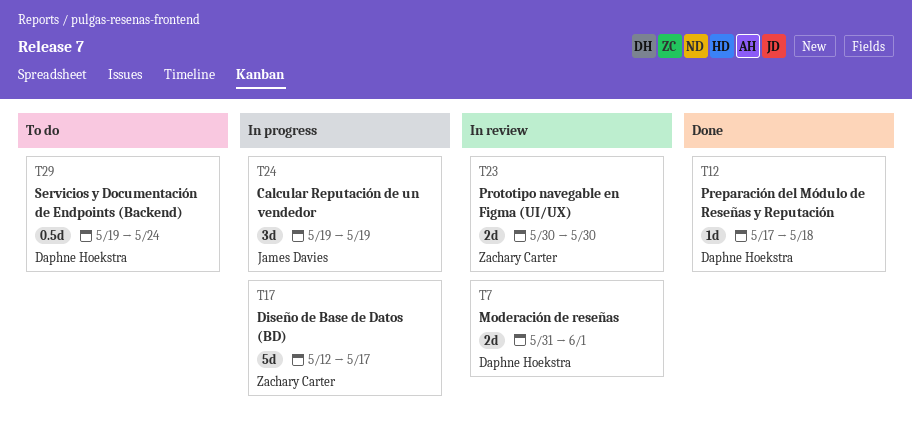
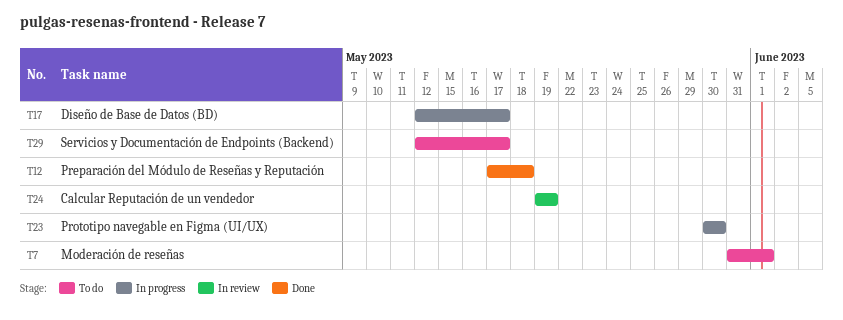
T7, status: In review -> To do
T23, status: In review -> In progress
T24, status: In progress -> In review
T29, start: May 19 -> May 12
T29, due: May 24 -> May 17

